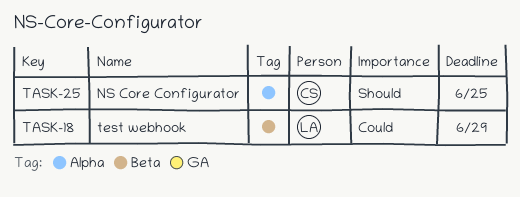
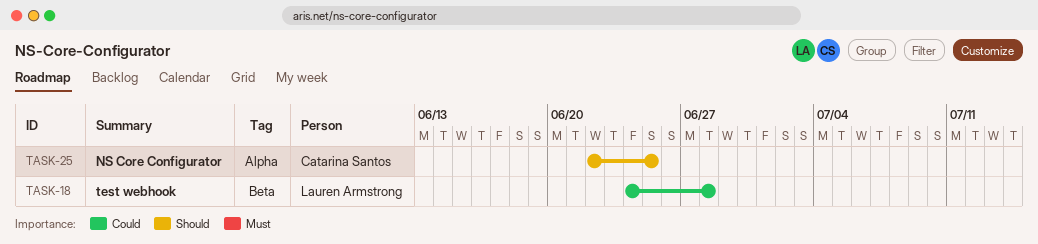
TASK-18, due: Jun 29 -> Jun 28

